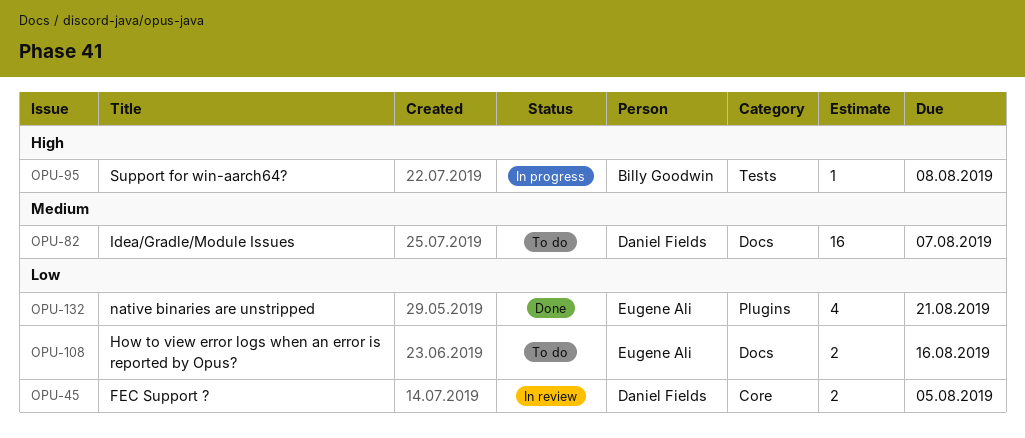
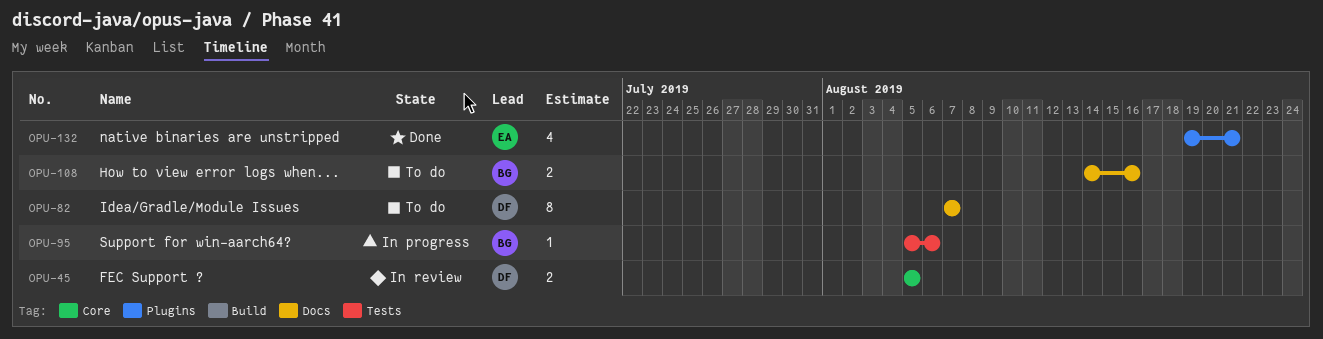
OPU-82, estimate: 16 -> 8
OPU-95, due: Aug 8 -> Aug 6
OPU-108, owner: Eugene Ali -> Billy Goodwin

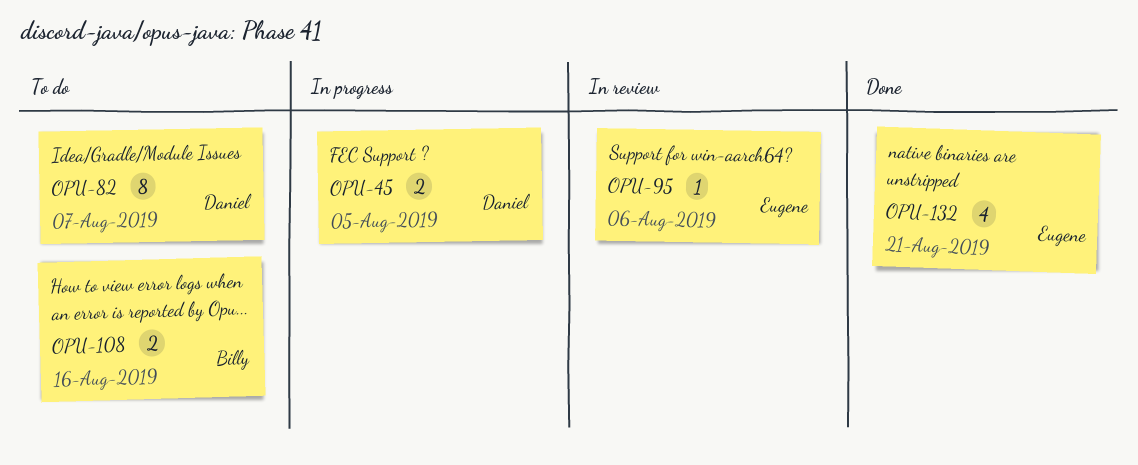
OPU-45, status: In review -> In progress
OPU-95, status: In progress -> In review
OPU-95, owner: Billy -> Eugene

